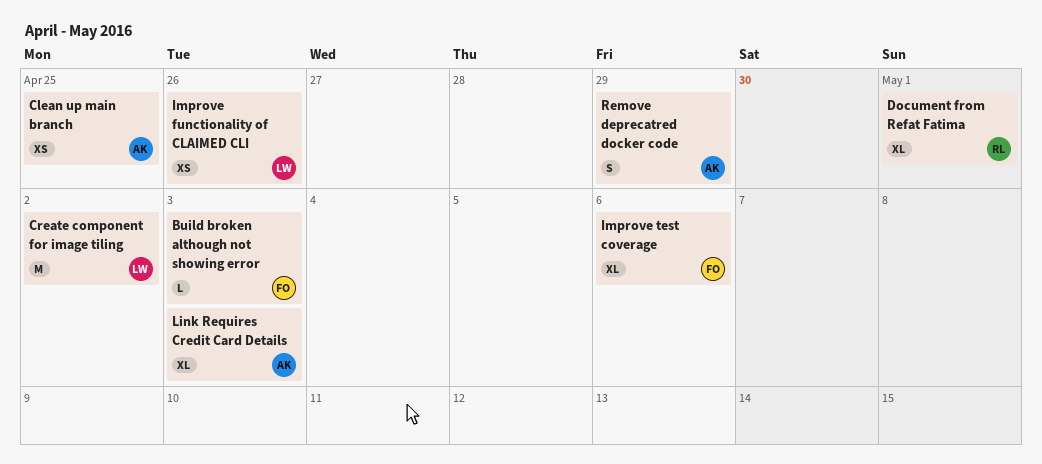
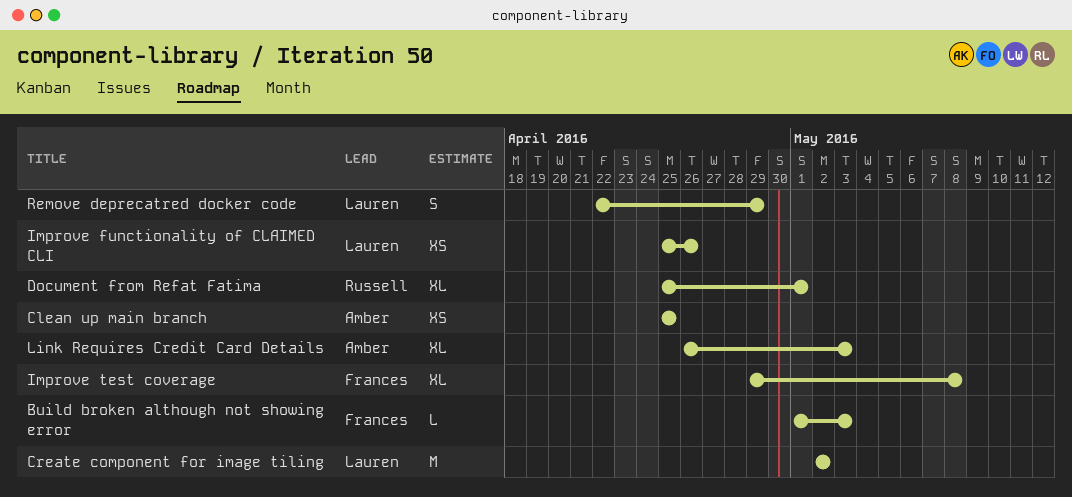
Improve test coverage, due: May 6 -> May 8
Remove deprecatred docker code, owner: Amber -> Lauren

